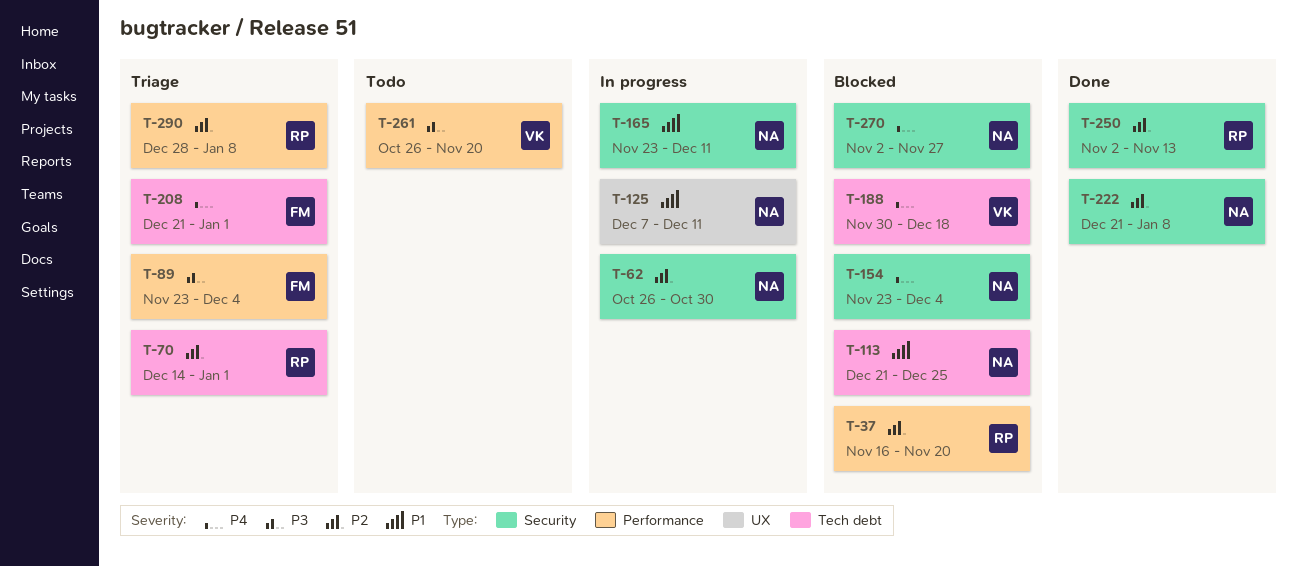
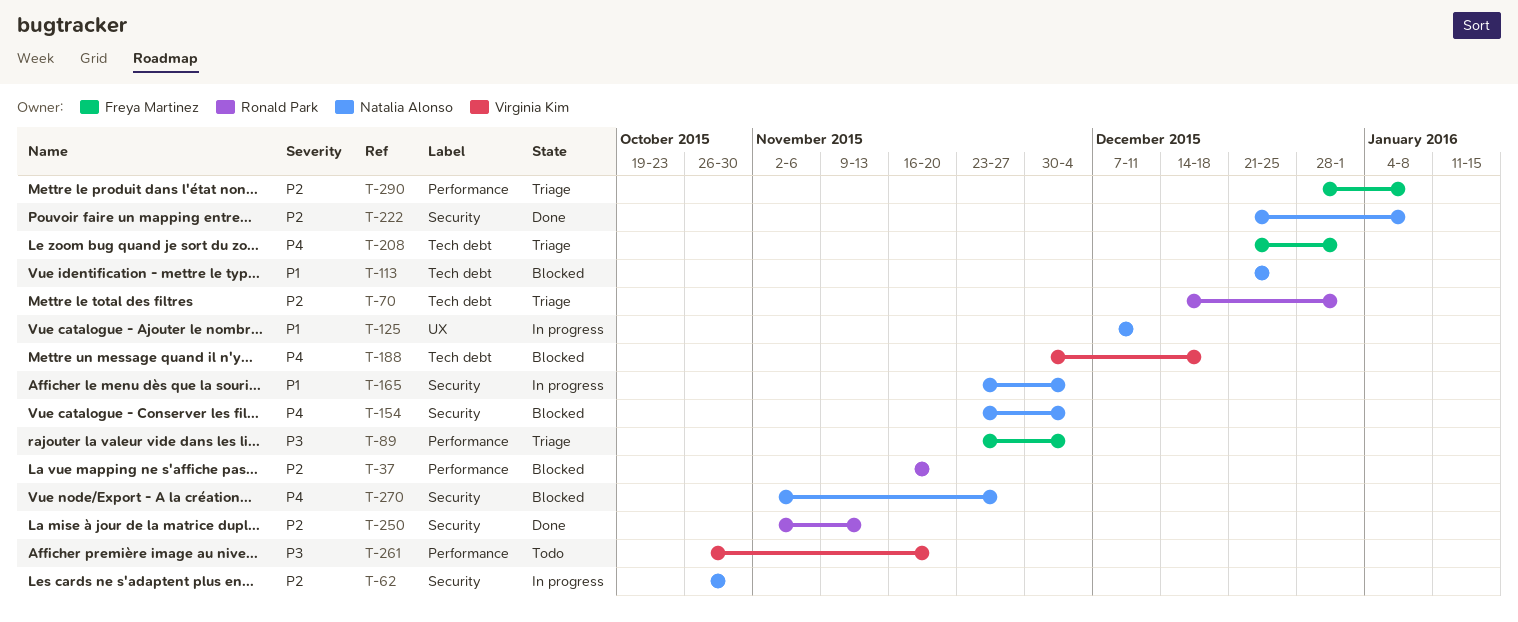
T-165, due: Dec 11 -> Dec 4
T-290, owner: Ronald Park -> Freya Martinez

